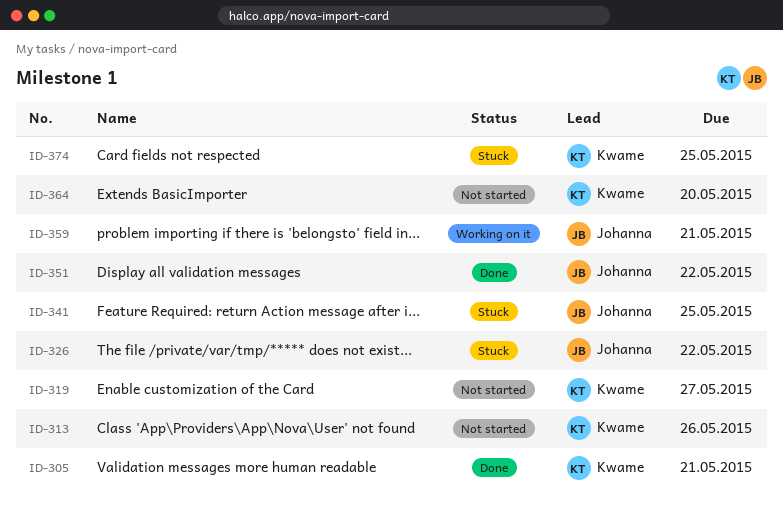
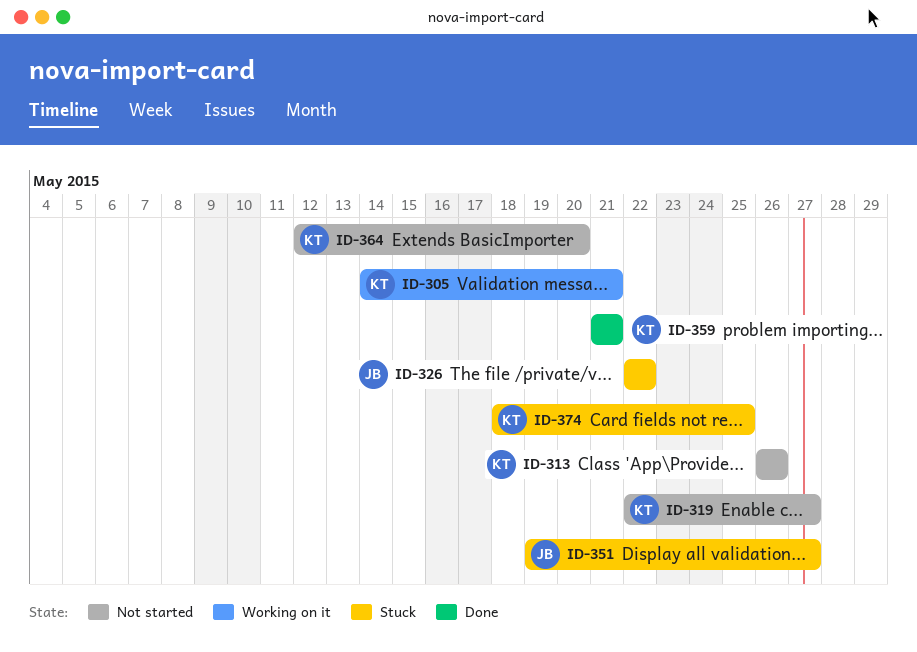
ID-305, status: Done -> Working on it
ID-341: present -> none
ID-351, status: Done -> Stuck
ID-351, due: May 22 -> May 27
ID-359, status: Working on it -> Done
ID-359, owner: Johanna -> Kwame

